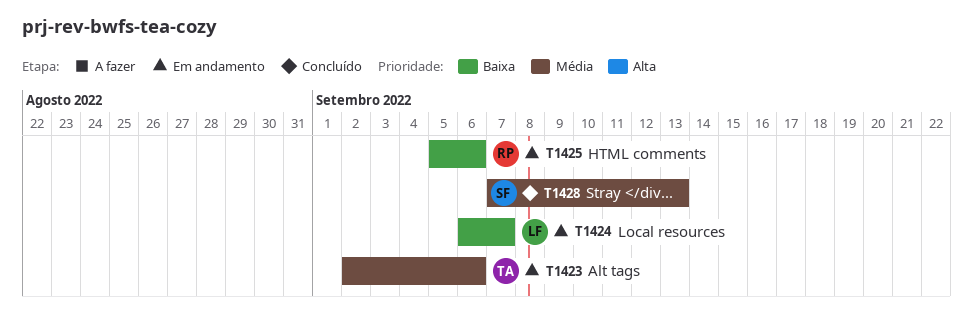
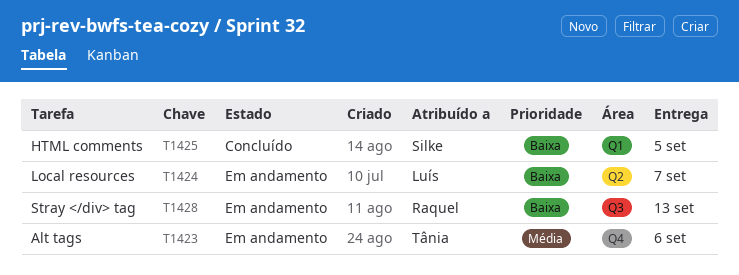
T1425, status: Em andamento -> Concluído
T1425, owner: Raquel -> Silke
T1425, due: Sep 6 -> Sep 5
T1428, status: Concluído -> Em andamento
T1428, owner: Silke -> Raquel
T1428, priority: Média -> Baixa

